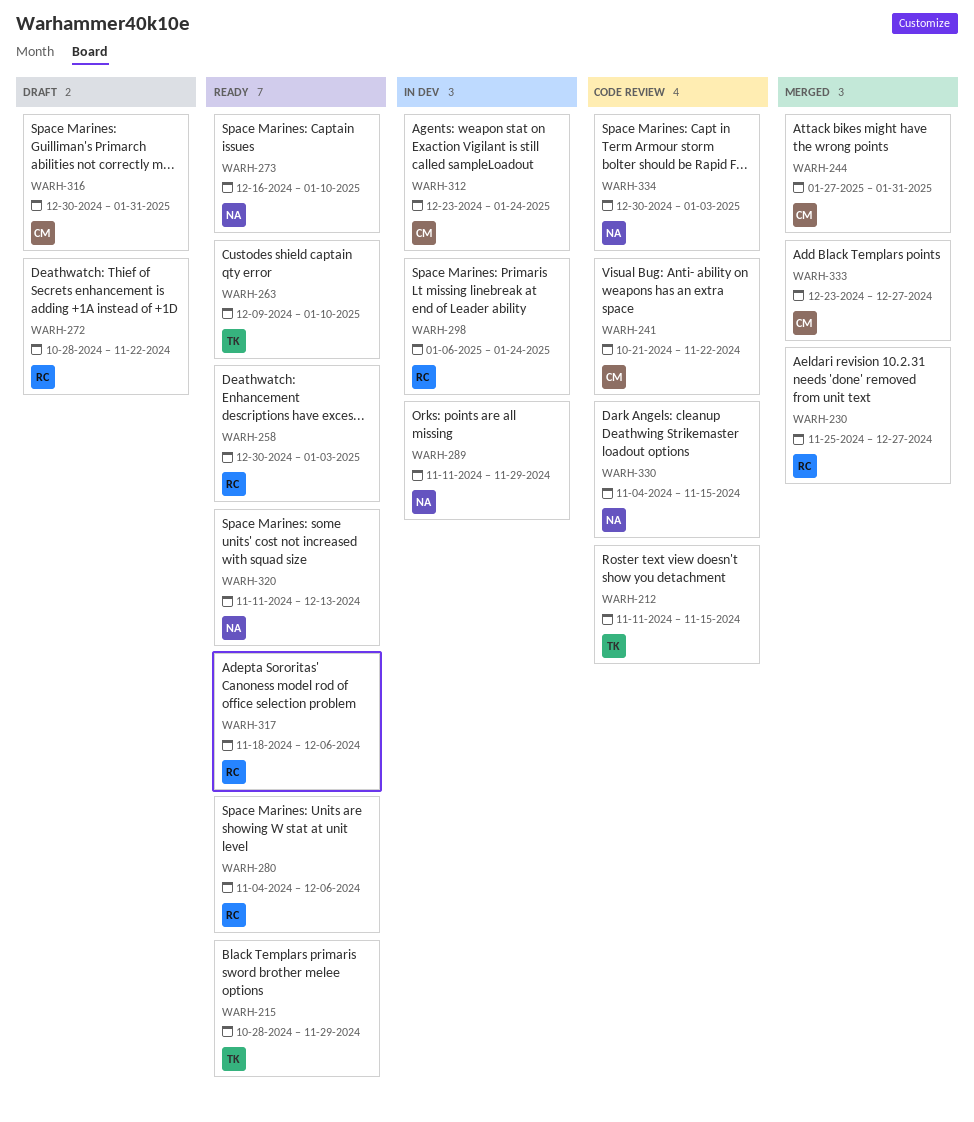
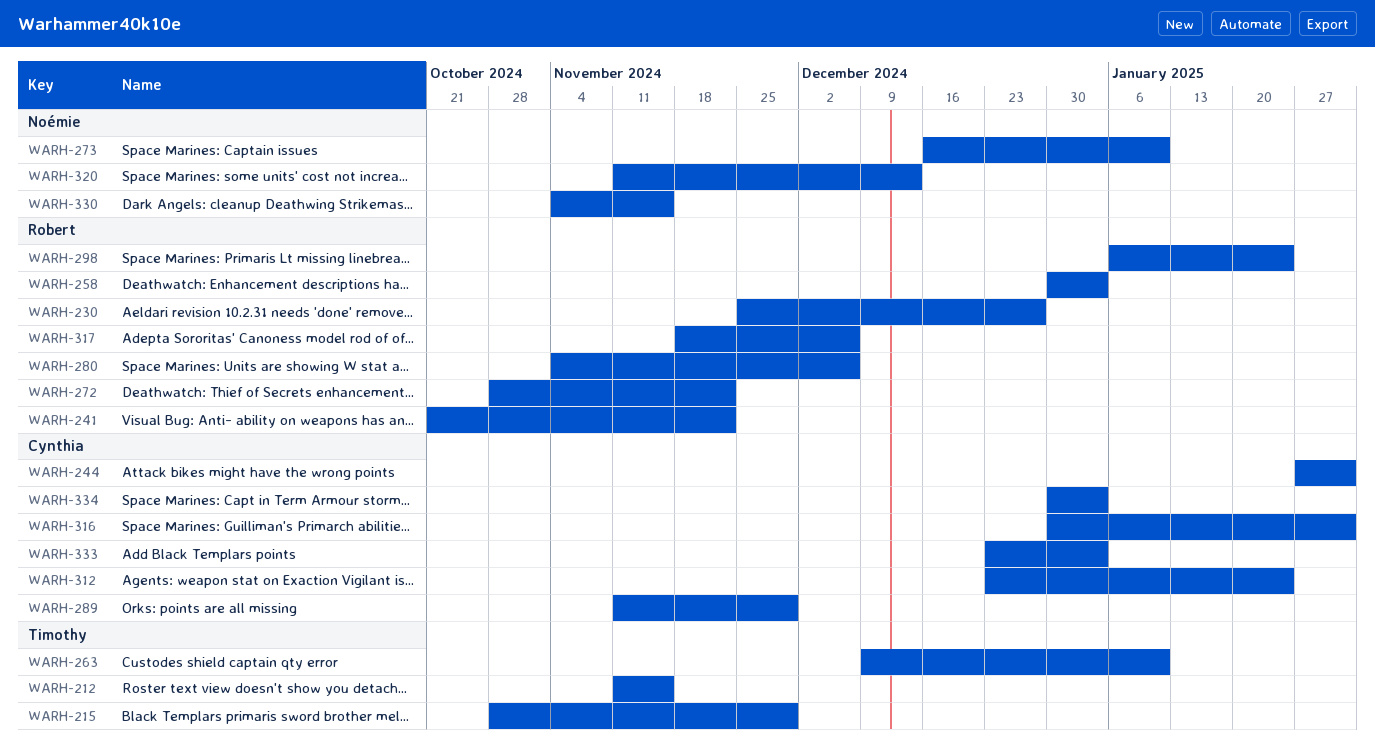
WARH-241, owner: Cynthia -> Robert
WARH-289, owner: Noémie -> Cynthia
WARH-333, due: Dec 27 -> Jan 3
WARH-334, owner: Noémie -> Cynthia

